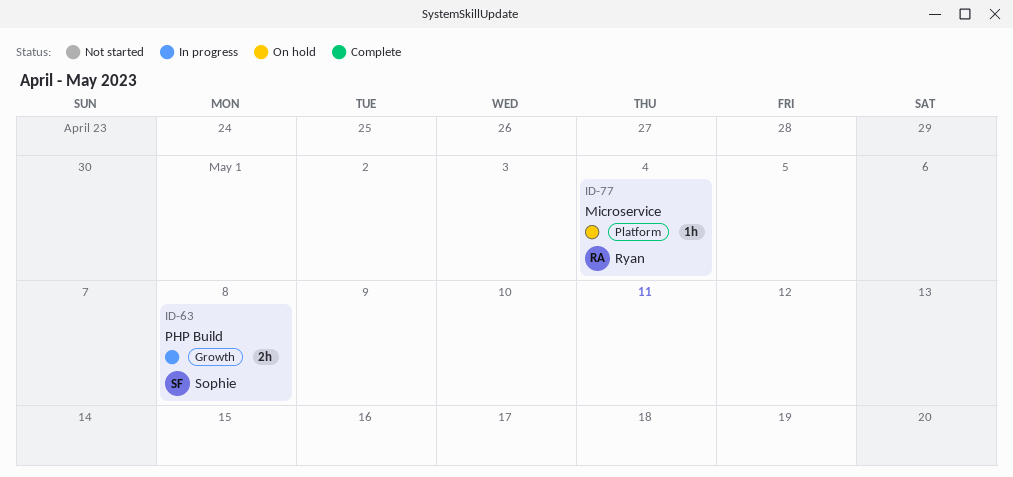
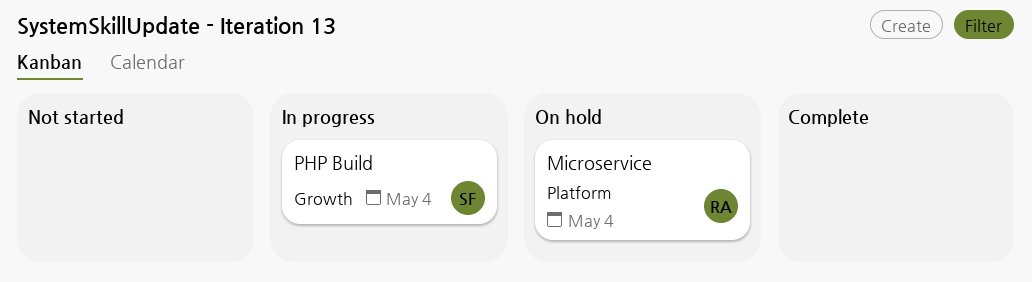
PHP Build, due: May 8 -> May 4

